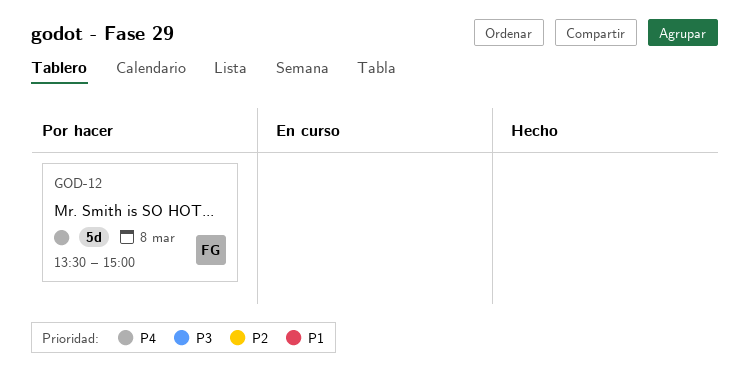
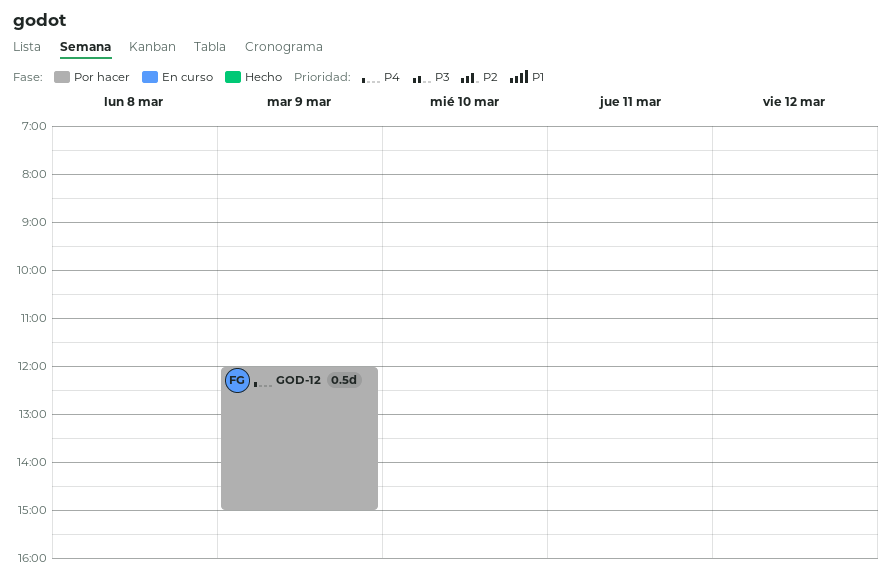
GOD-12, estimate: 5d -> 0.5d
GOD-12, day: Mar 8 -> Mar 9
GOD-12, begins: 13:30 -> 12:00

